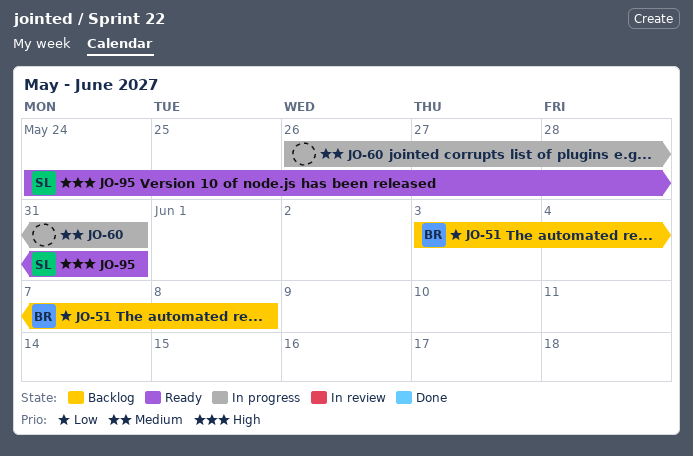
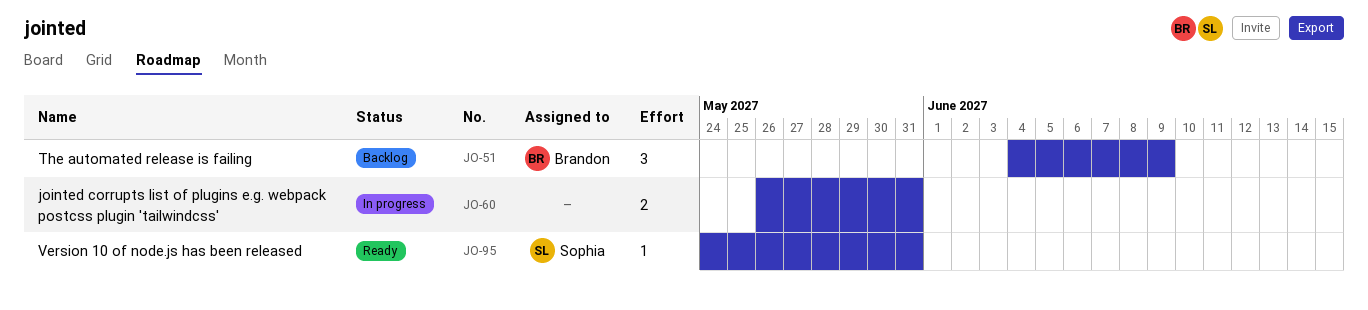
JO-51, start: Jun 3 -> Jun 4
JO-51, due: Jun 8 -> Jun 9

